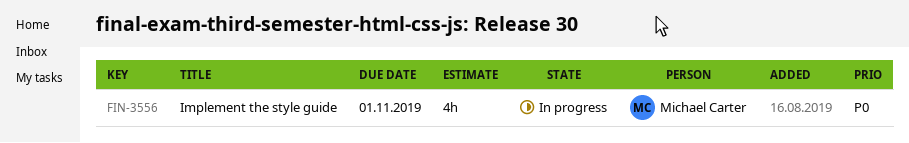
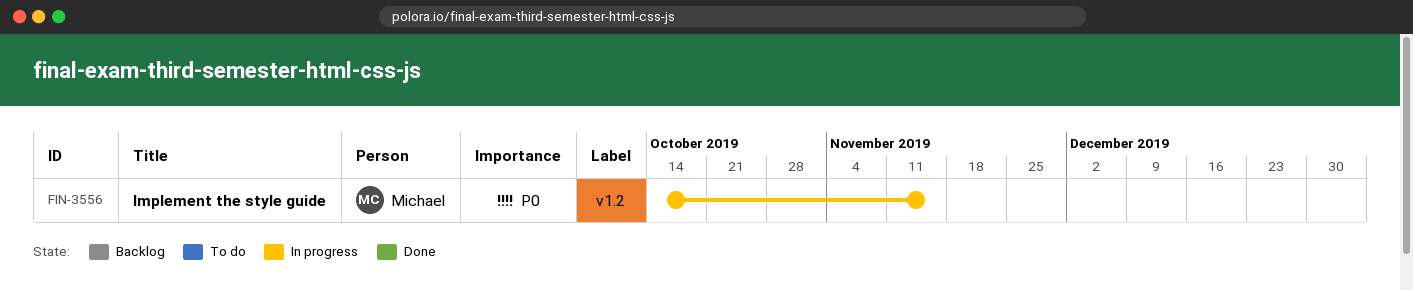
FIN-3556, due: Nov 1 -> Nov 15

